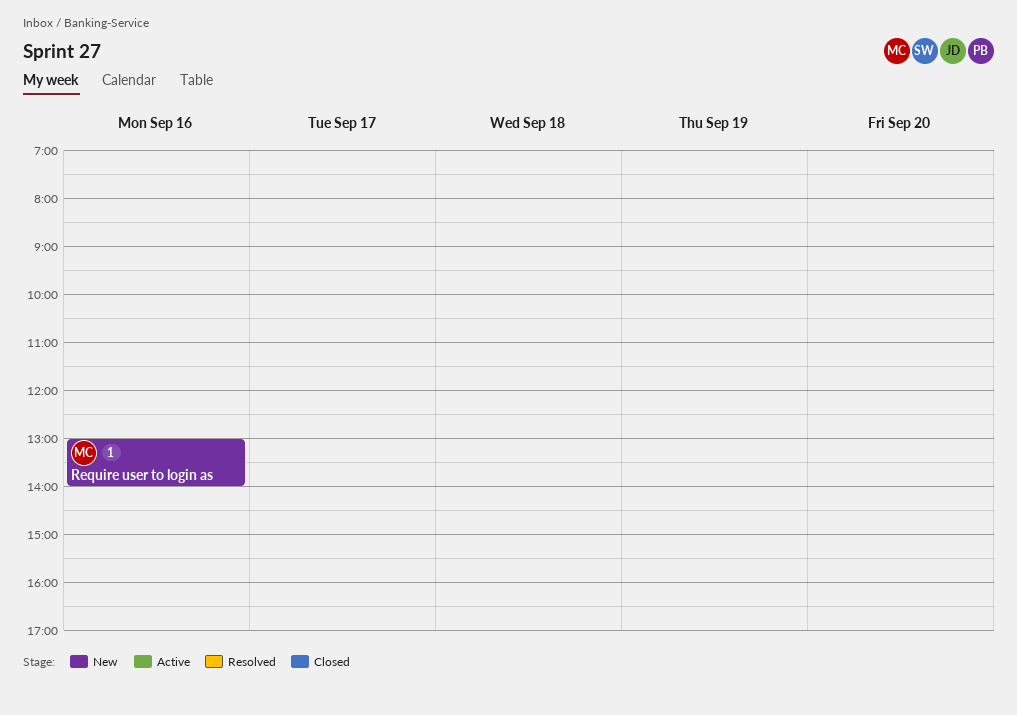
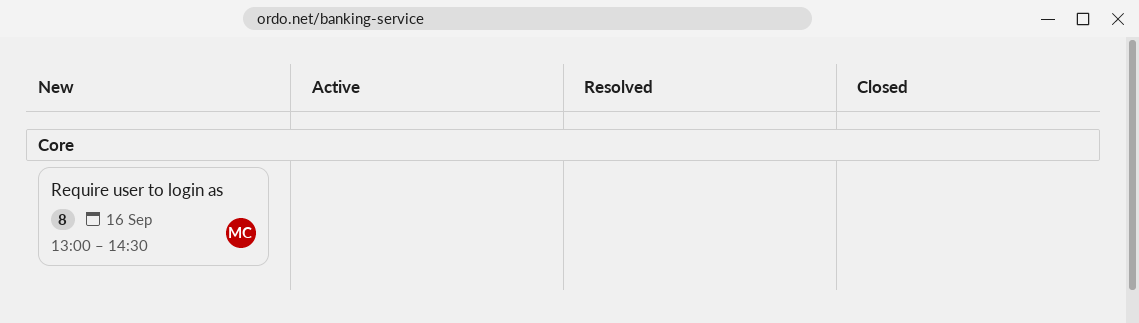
Require user to login as, estimate: 1 -> 8
Require user to login as, ends: 14:00 -> 14:30

